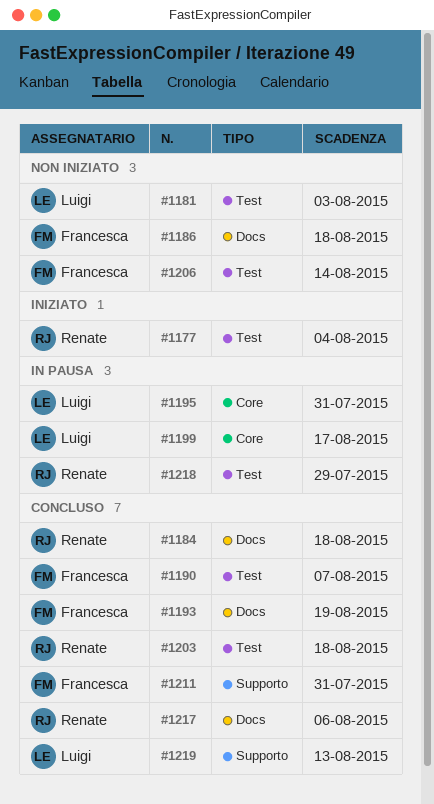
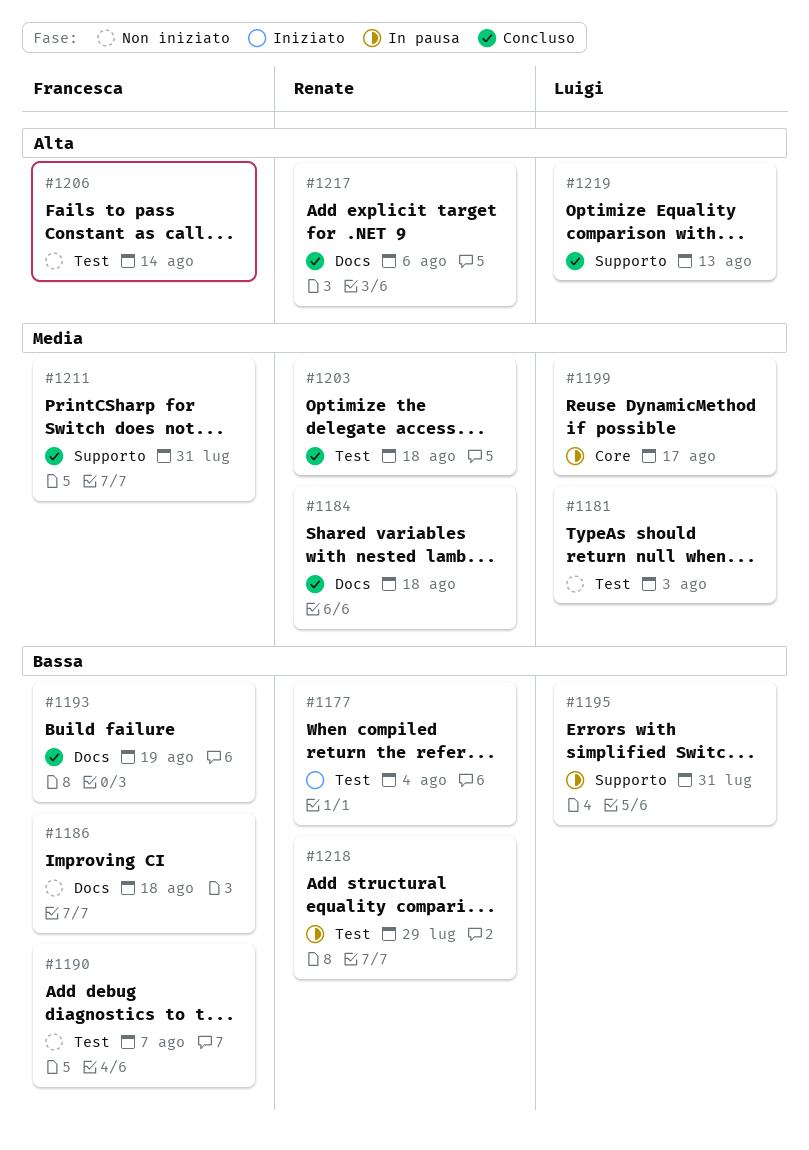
#1190, status: Concluso -> Non iniziato
#1195, label: Core -> Supporto

